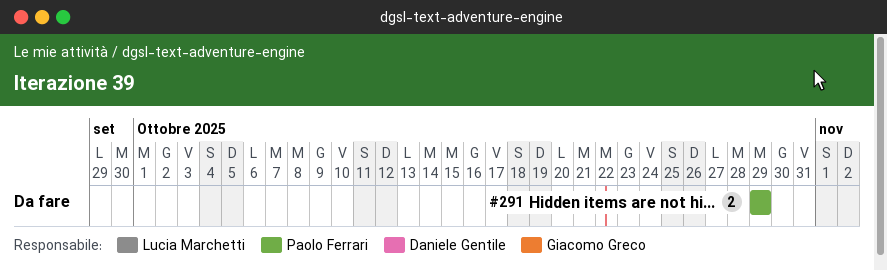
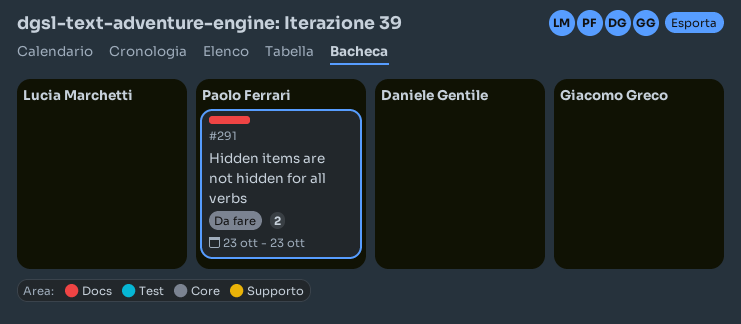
#291, start: Oct 29 -> Oct 23
#291, due: Oct 29 -> Oct 23

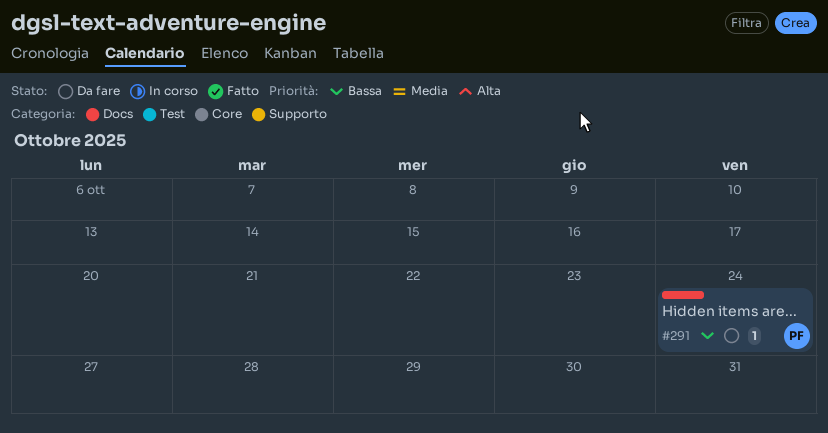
#291, estimate: 2 -> 1
#291, due: Oct 23 -> Oct 24

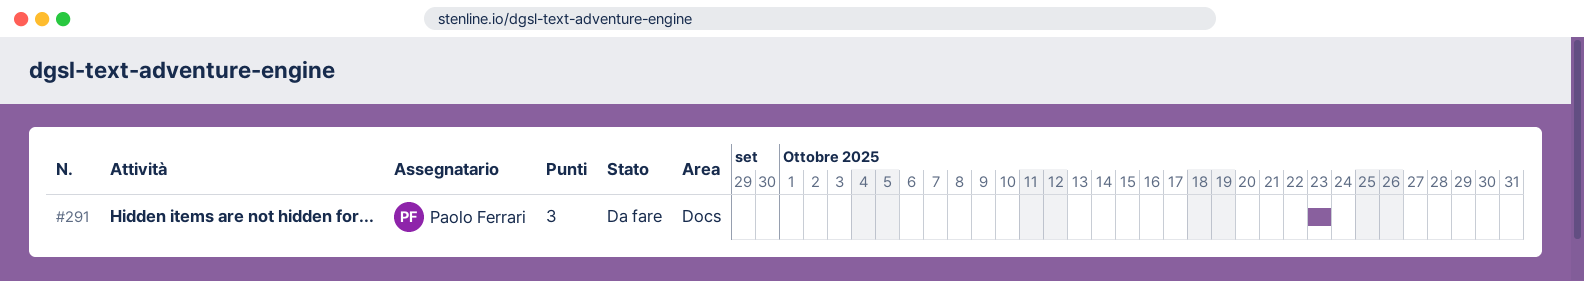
#291, estimate: 1 -> 3
#291, due: Oct 24 -> Oct 23

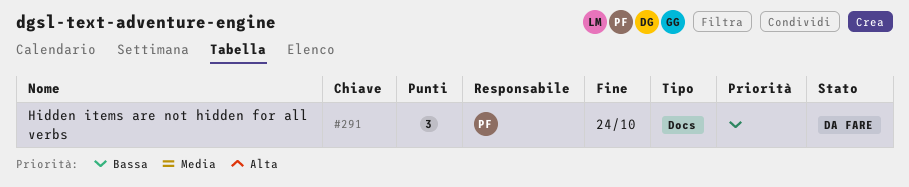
#291, due: Oct 23 -> Oct 24

